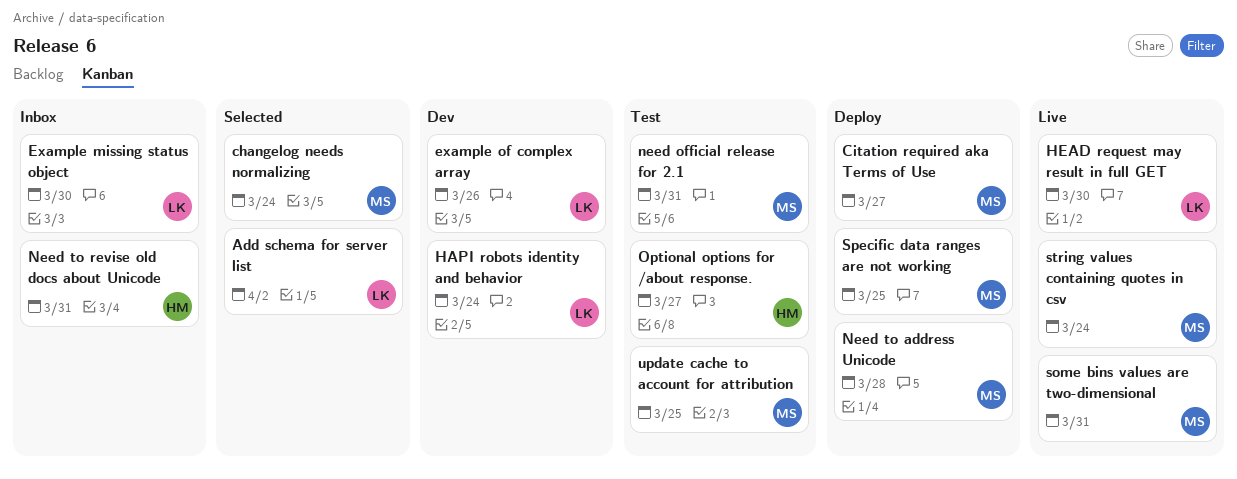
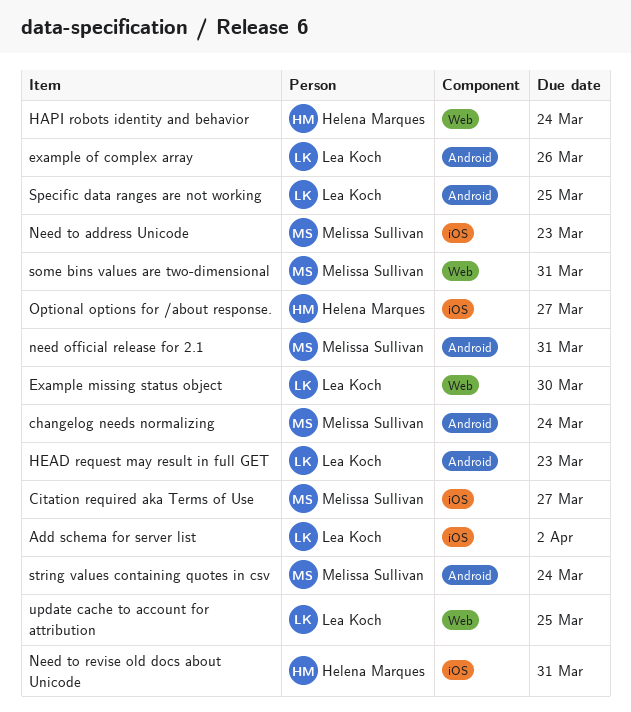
HAPI robots identity and behavior, owner: Lea Koch -> Helena Marques
HEAD request may result in full GET, due: Mar 30 -> Mar 23
Need to address Unicode, due: Mar 28 -> Mar 23
Specific data ranges are not working, owner: Melissa Sullivan -> Lea Koch
update cache to account for attribution, owner: Melissa Sullivan -> Lea Koch

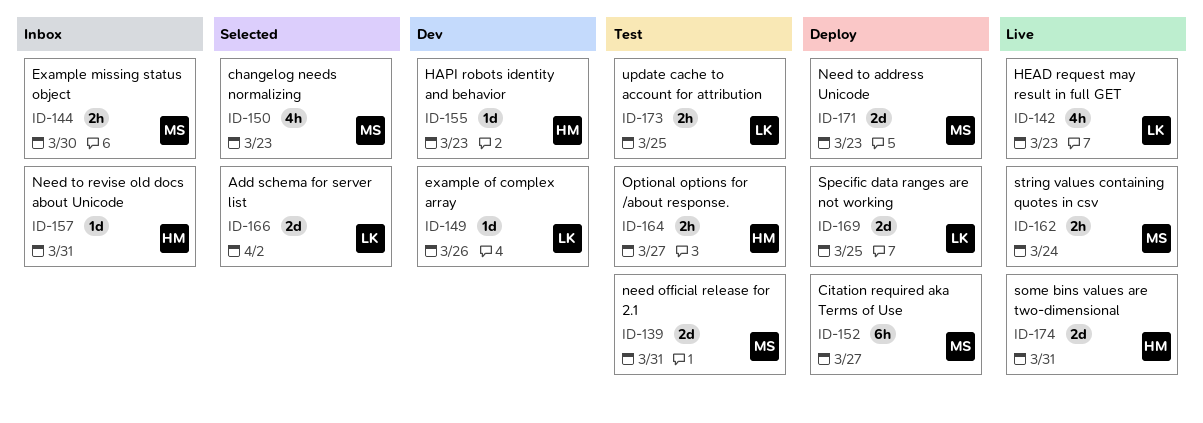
changelog needs normalizing, due: Mar 24 -> Mar 23
Example missing status object, owner: Lea Koch -> Melissa Sullivan
HAPI robots identity and behavior, due: Mar 24 -> Mar 23
some bins values are two-dimensional, owner: Melissa Sullivan -> Helena Marques

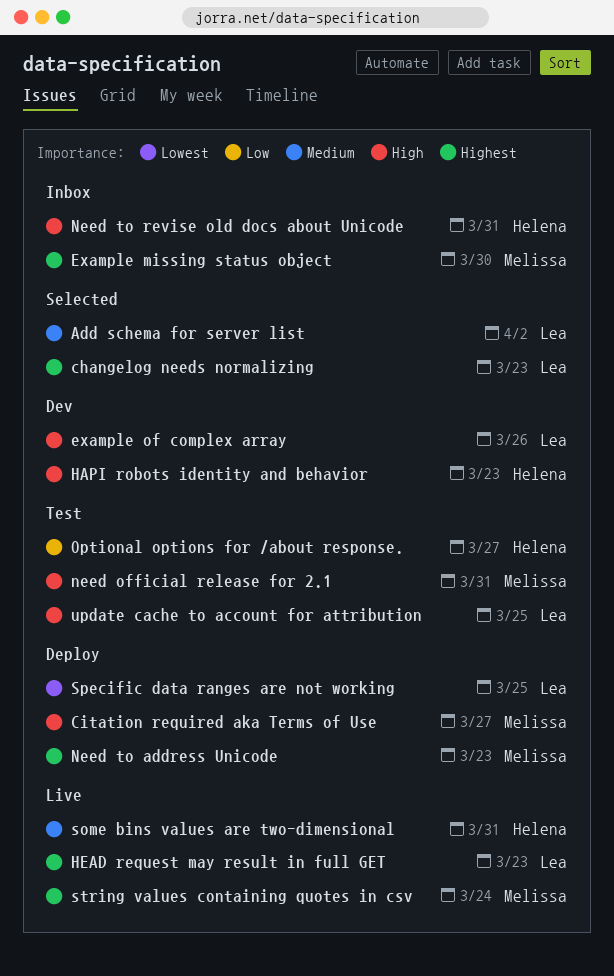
changelog needs normalizing, owner: Melissa -> Lea

